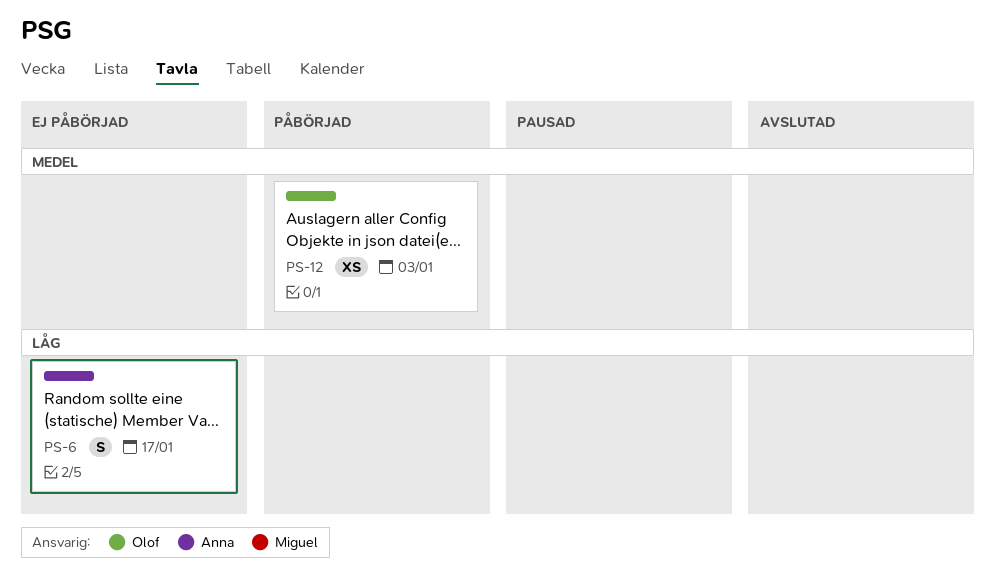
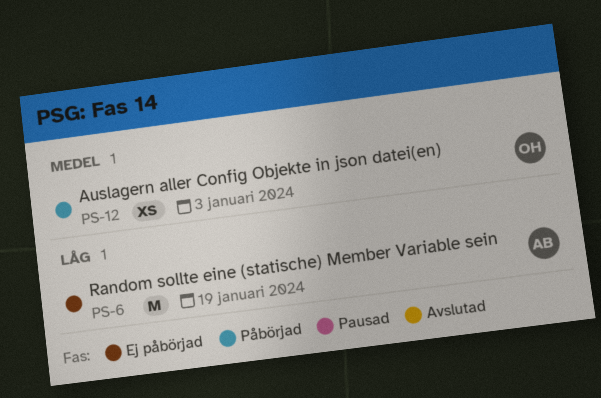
PS-6, estimate: S -> M
PS-6, due: Jan 17 -> Jan 19

